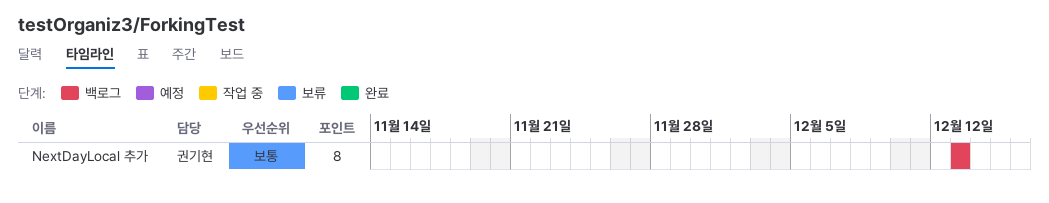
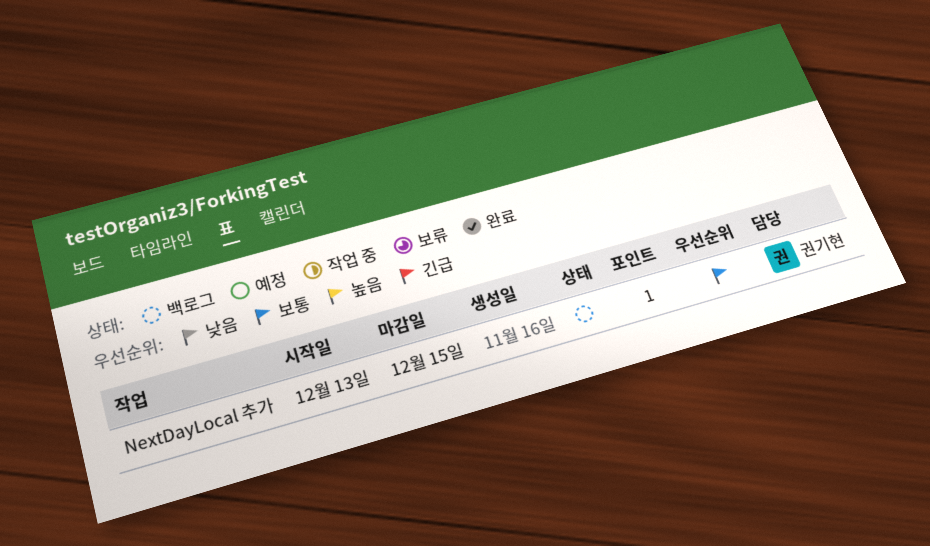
NextDayLocal 추가, estimate: 8 -> 1
NextDayLocal 추가, due: Dec 13 -> Dec 15

